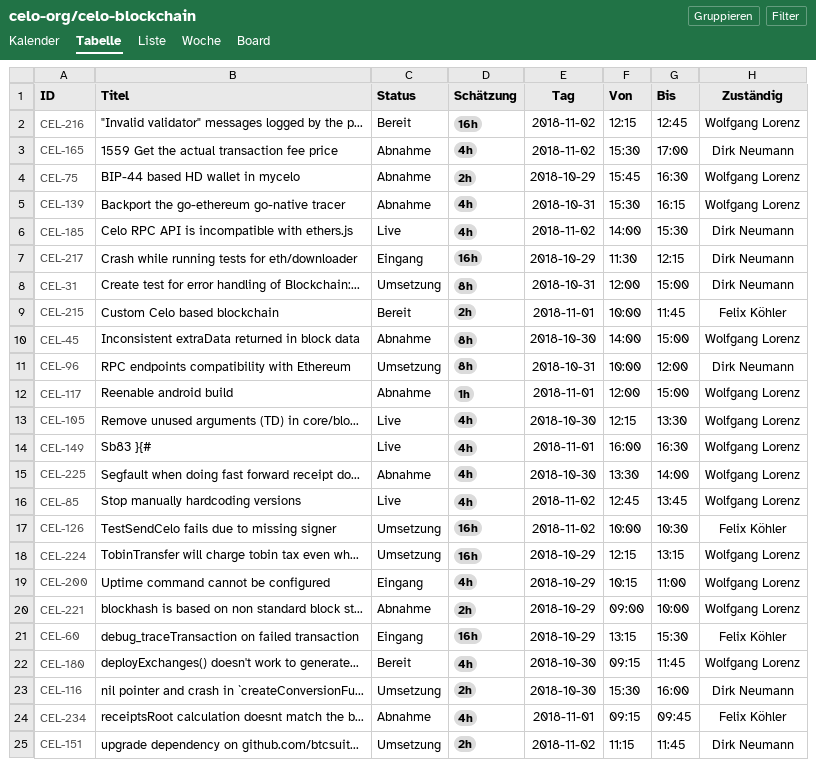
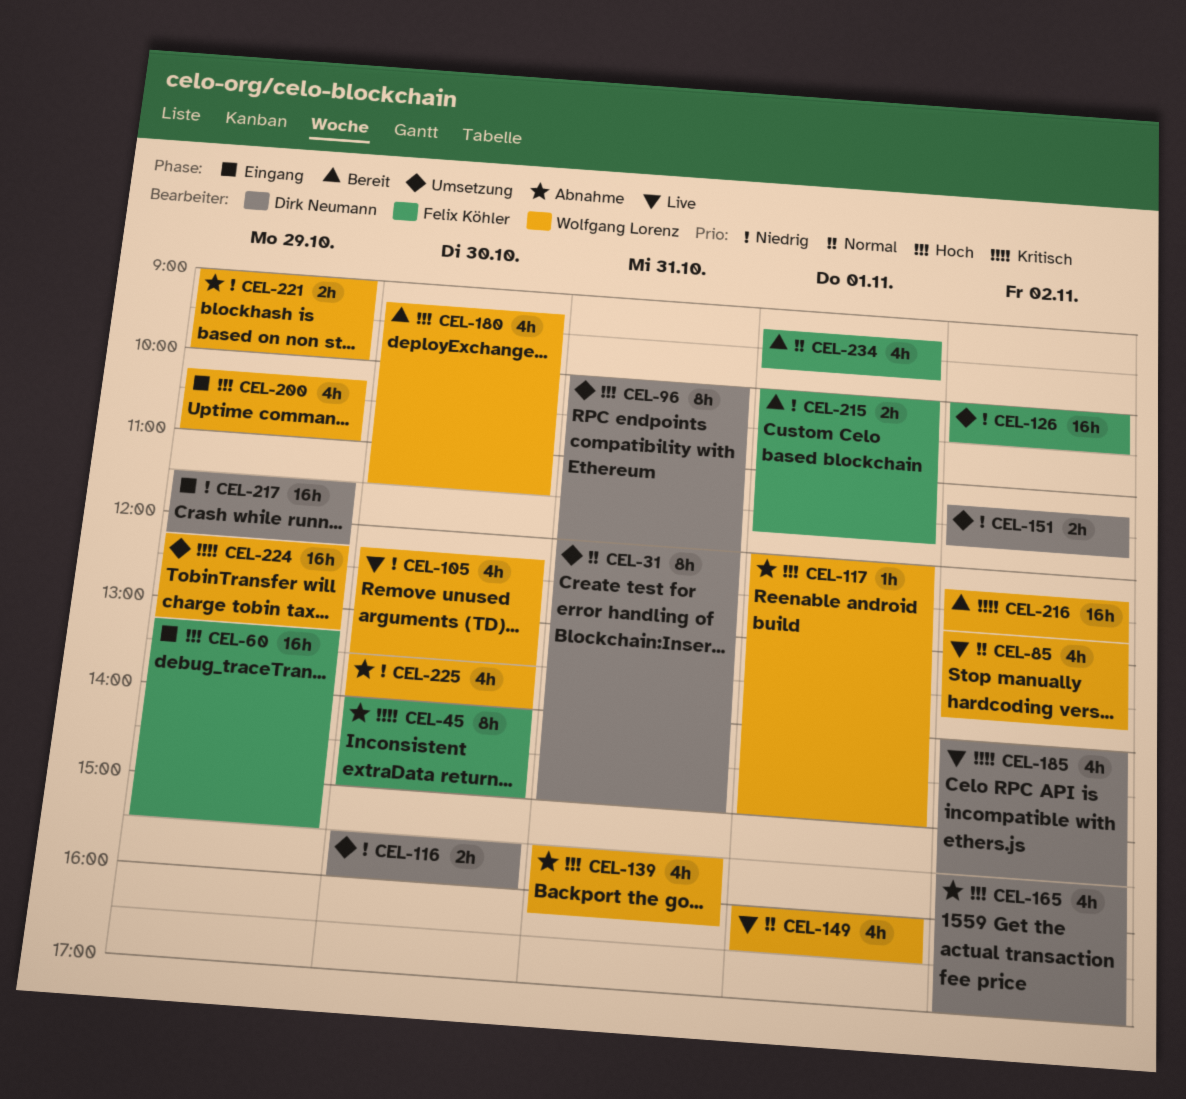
CEL-45, owner: Wolfgang Lorenz -> Felix Köhler
CEL-75: present -> none
CEL-180, ends: 11:45 -> 11:30
CEL-234, status: Abnahme -> Bereit

